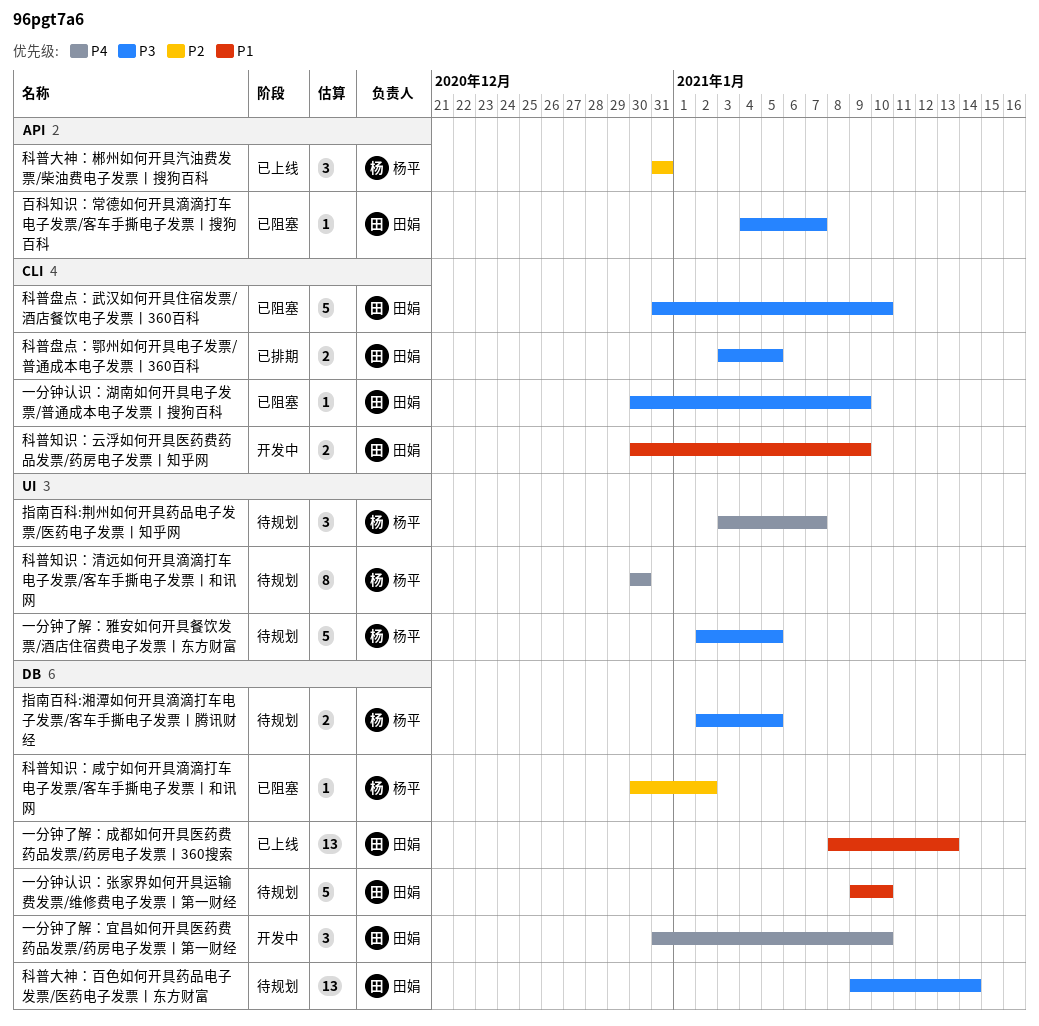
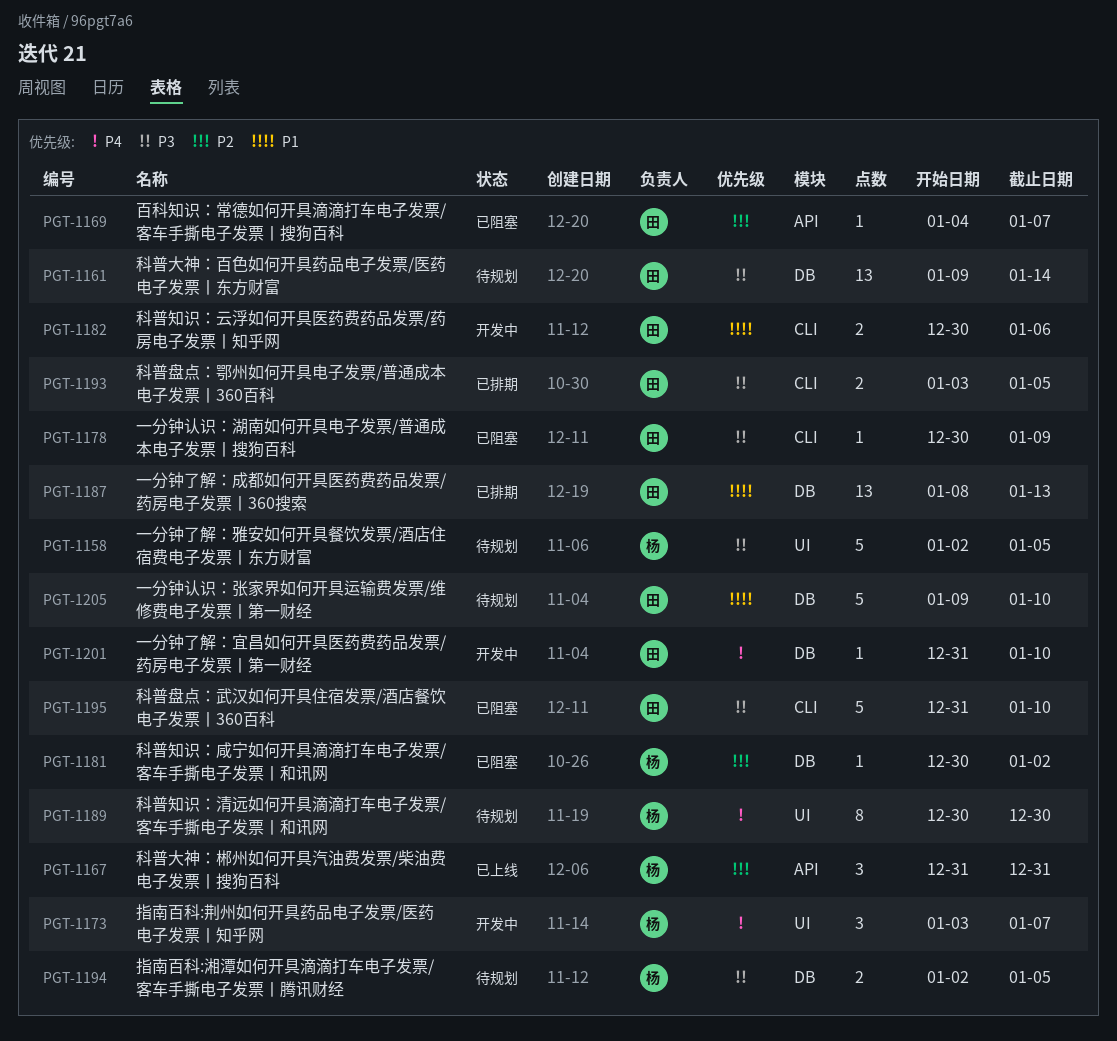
一分钟了解：宜昌如何开具医药费药品发票/药房电子发票丨第一财经, estimate: 3 -> 1
一分钟了解：成都如何开具医药费药品发票/药房电子发票丨360搜索, status: 已上线 -> 已排期
指南百科:荆州如何开具药品电子发票/医药电子发票丨知乎网, status: 待规划 -> 开发中
百科知识：常德如何开具滴滴打车电子发票/客车手撕电子发票丨搜狗百科, priority: P3 -> P2
科普知识：云浮如何开具医药费药品发票/药房电子发票丨知乎网, due: Jan 9 -> Jan 6

